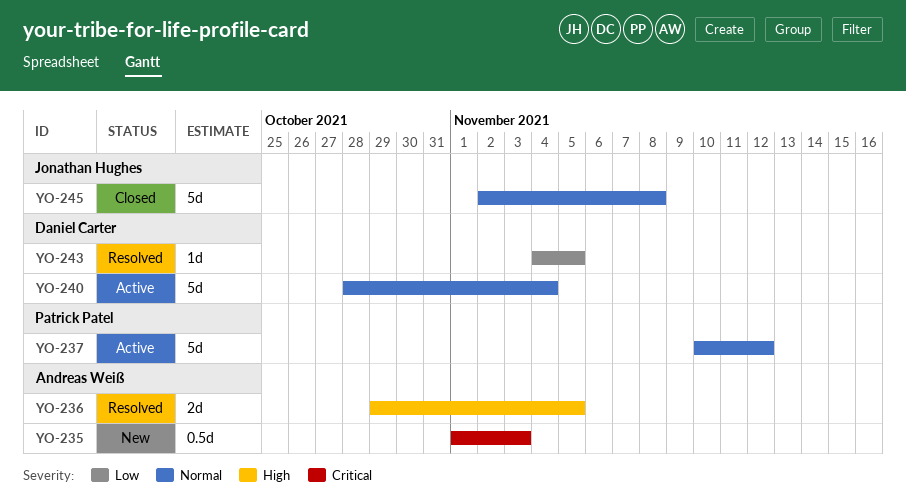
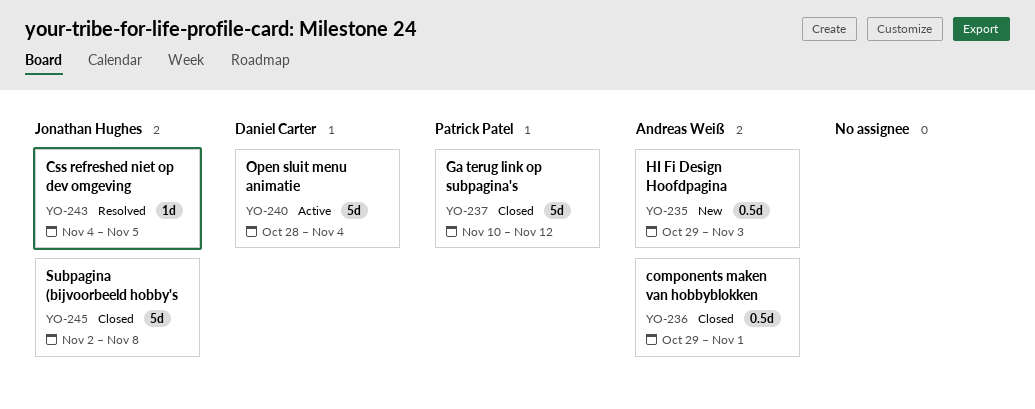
YO-235, start: Nov 1 -> Oct 29
YO-236, status: Resolved -> Closed
YO-236, estimate: 2d -> 0.5d
YO-236, due: Nov 5 -> Nov 1
YO-237, status: Active -> Closed
YO-243, owner: Daniel Carter -> Jonathan Hughes

